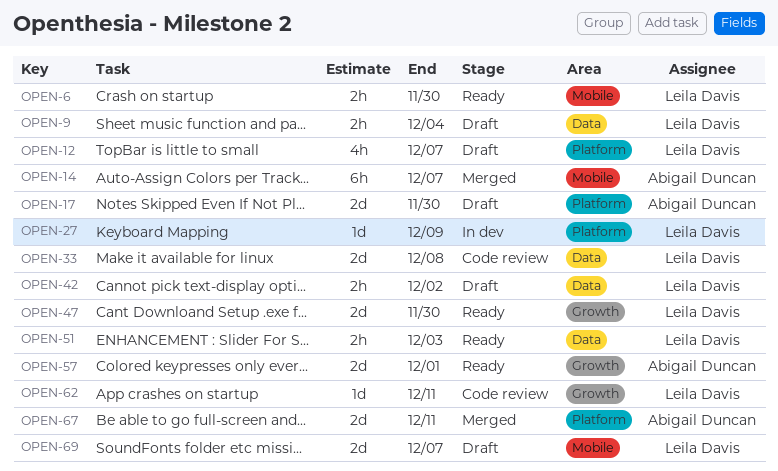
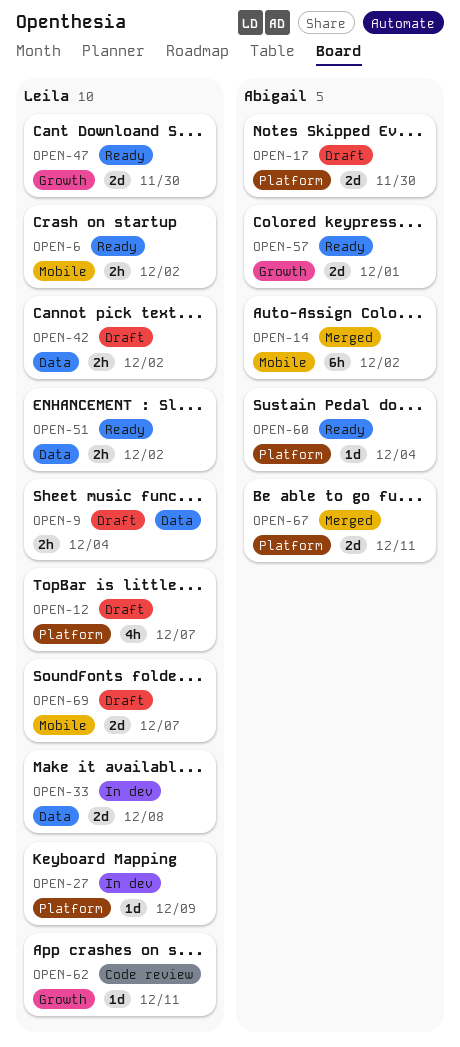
OPEN-6, due: Nov 30 -> Dec 2
OPEN-14, due: Dec 7 -> Dec 2
OPEN-33, status: Code review -> In dev
OPEN-51, due: Dec 3 -> Dec 2
OPEN-60: none -> present

